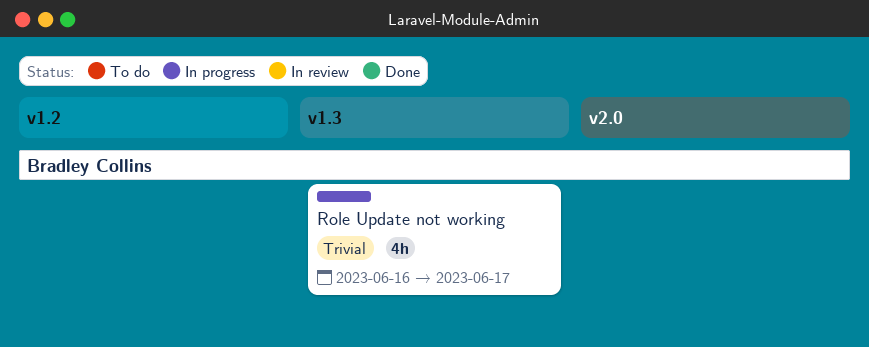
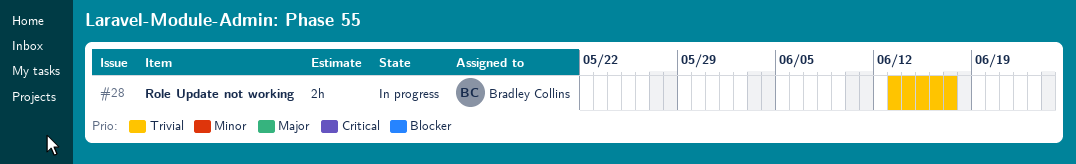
Role Update not working, estimate: 4h -> 2h
Role Update not working, start: Jun 16 -> Jun 13

